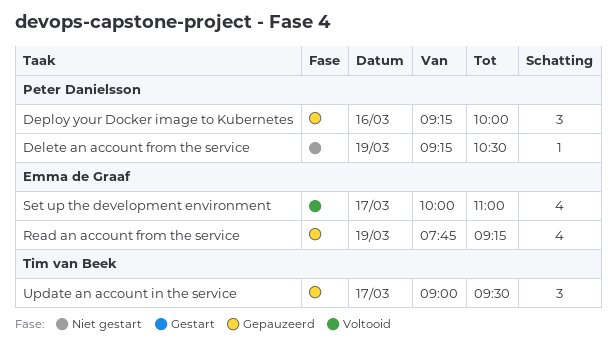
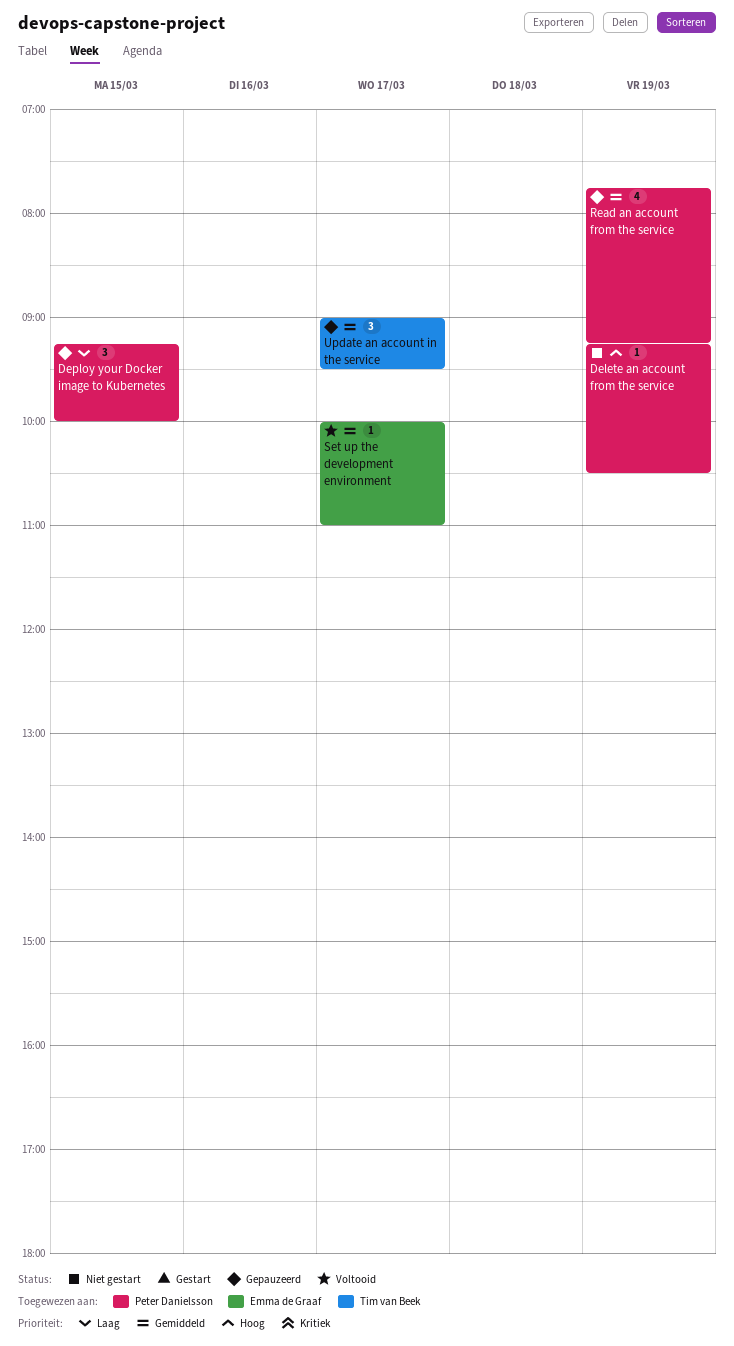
Deploy your Docker image to Kubernetes, day: Mar 16 -> Mar 15
Read an account from the service, owner: Emma de Graaf -> Peter Danielsson
Set up the development environment, estimate: 4 -> 1

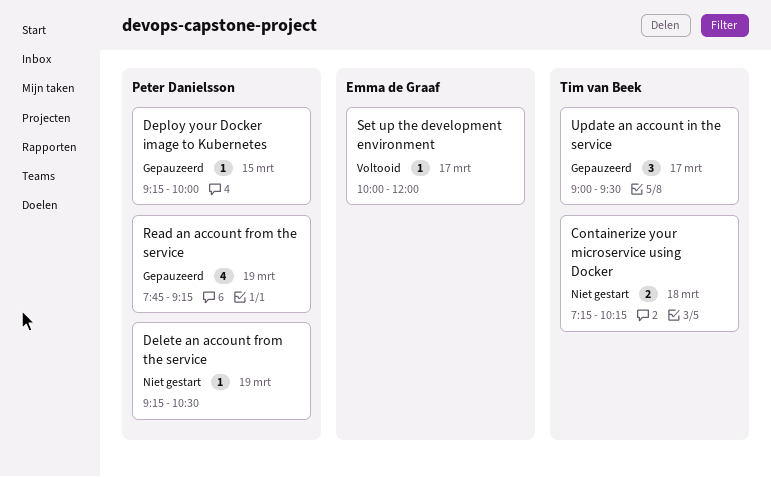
Containerize your microservice using Docker: none -> present
Deploy your Docker image to Kubernetes, estimate: 3 -> 1
Set up the development environment, ends: 11:00 -> 12:00

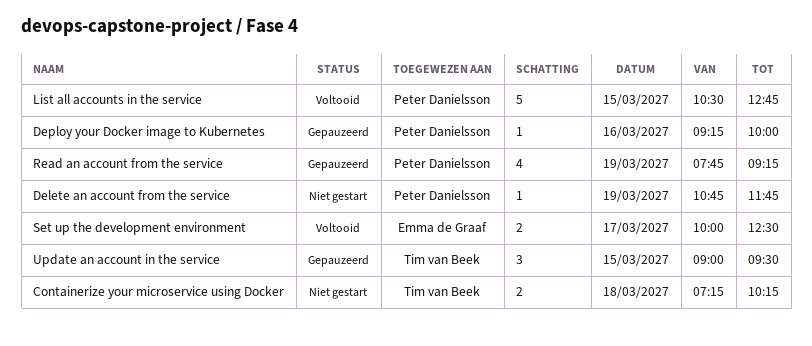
Delete an account from the service, begins: 09:15 -> 10:45
Delete an account from the service, ends: 10:30 -> 11:45
Deploy your Docker image to Kubernetes, day: Mar 15 -> Mar 16
List all accounts in the service: none -> present
Set up the development environment, estimate: 1 -> 2
Set up the development environment, ends: 12:00 -> 12:30
Update an account in the service, day: Mar 17 -> Mar 15

